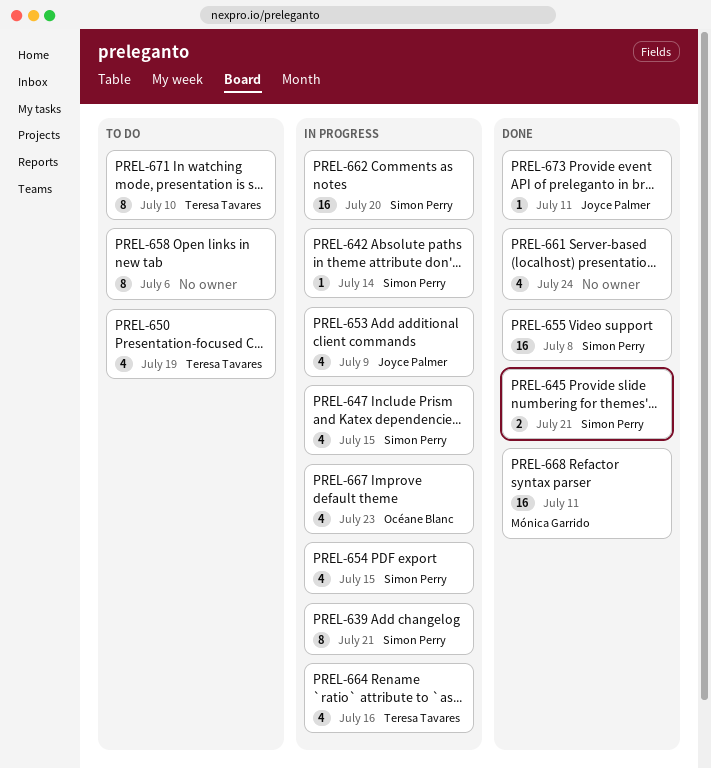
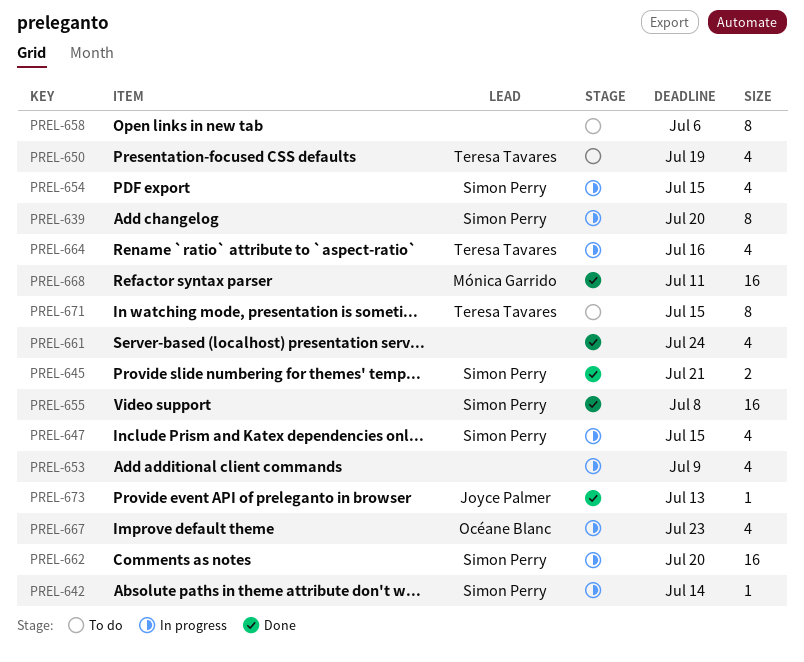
PREL-639, due: Jul 21 -> Jul 20
PREL-653, owner: Joyce Palmer -> none
PREL-671, due: Jul 10 -> Jul 15
PREL-673, due: Jul 11 -> Jul 13

